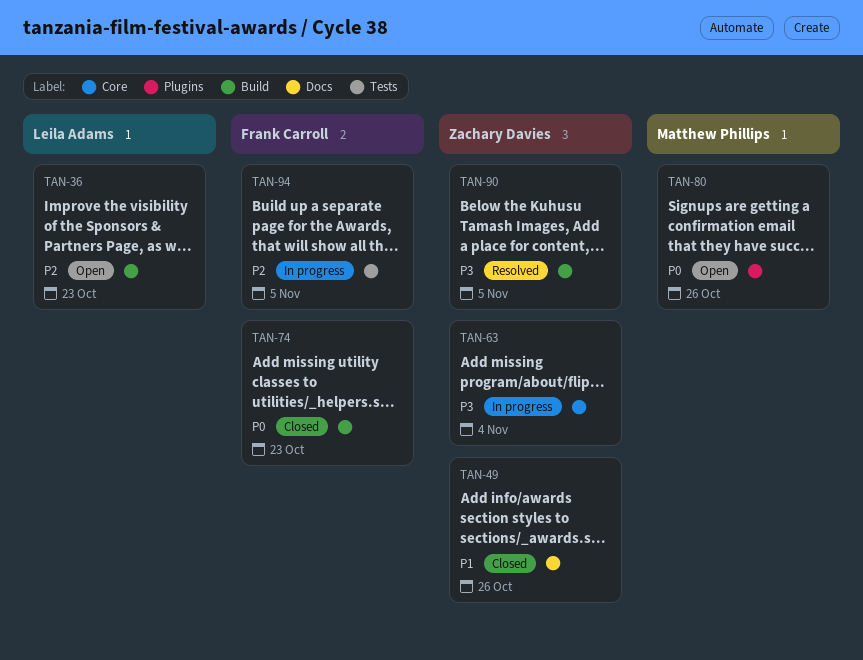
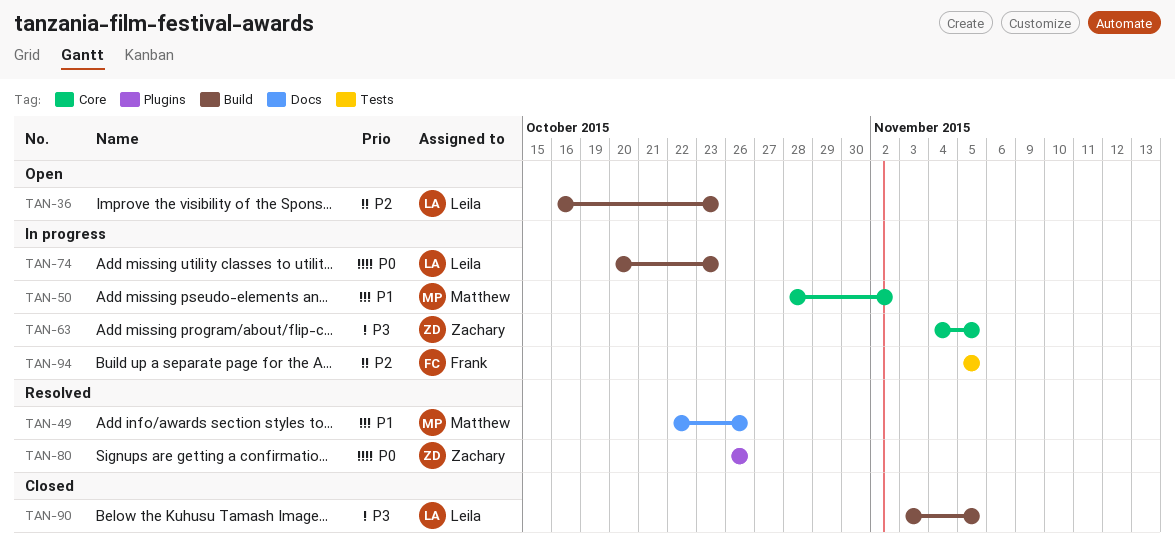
TAN-49, status: Closed -> Resolved
TAN-49, owner: Zachary Davies -> Matthew Phillips
TAN-50: none -> present
TAN-63, due: Nov 4 -> Nov 5
TAN-74, status: Closed -> In progress
TAN-74, owner: Frank Carroll -> Leila Adams
TAN-80, status: Open -> Resolved
TAN-80, owner: Matthew Phillips -> Zachary Davies
TAN-90, status: Resolved -> Closed
TAN-90, owner: Zachary Davies -> Leila Adams

